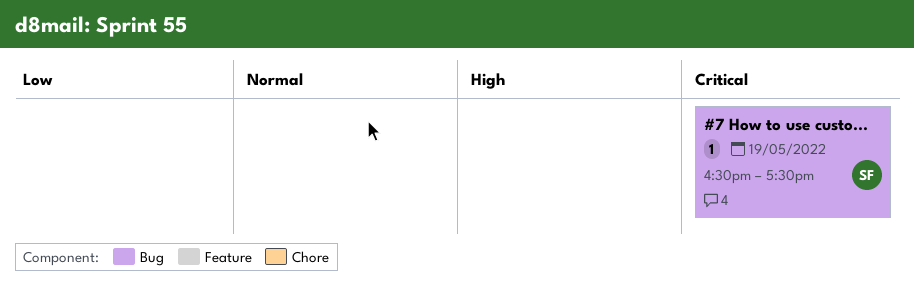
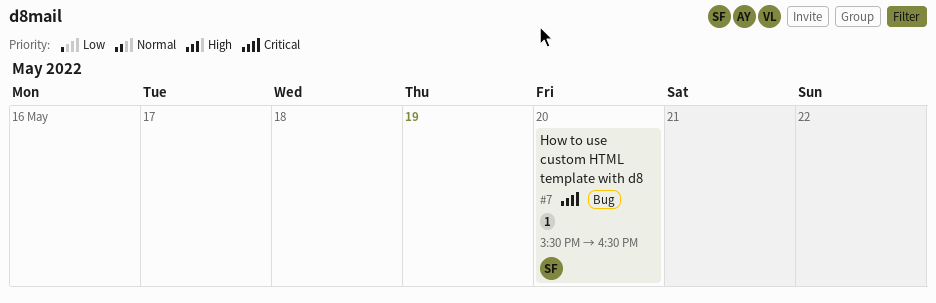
#7, day: May 19 -> May 20
#7, begins: 16:30 -> 15:30
#7, ends: 17:30 -> 16:30

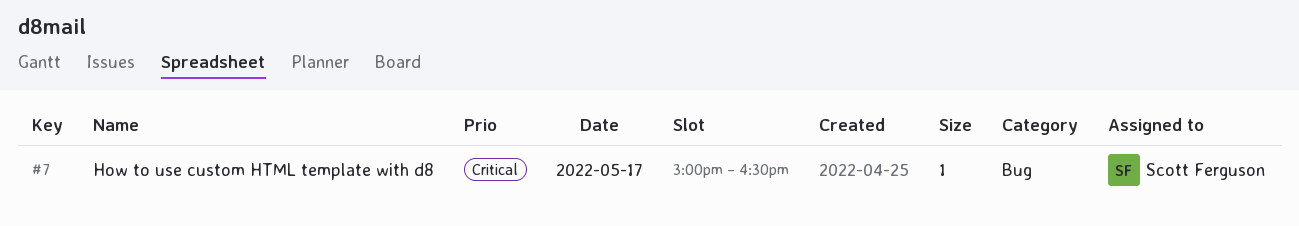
#7, day: May 20 -> May 17
#7, begins: 15:30 -> 15:00

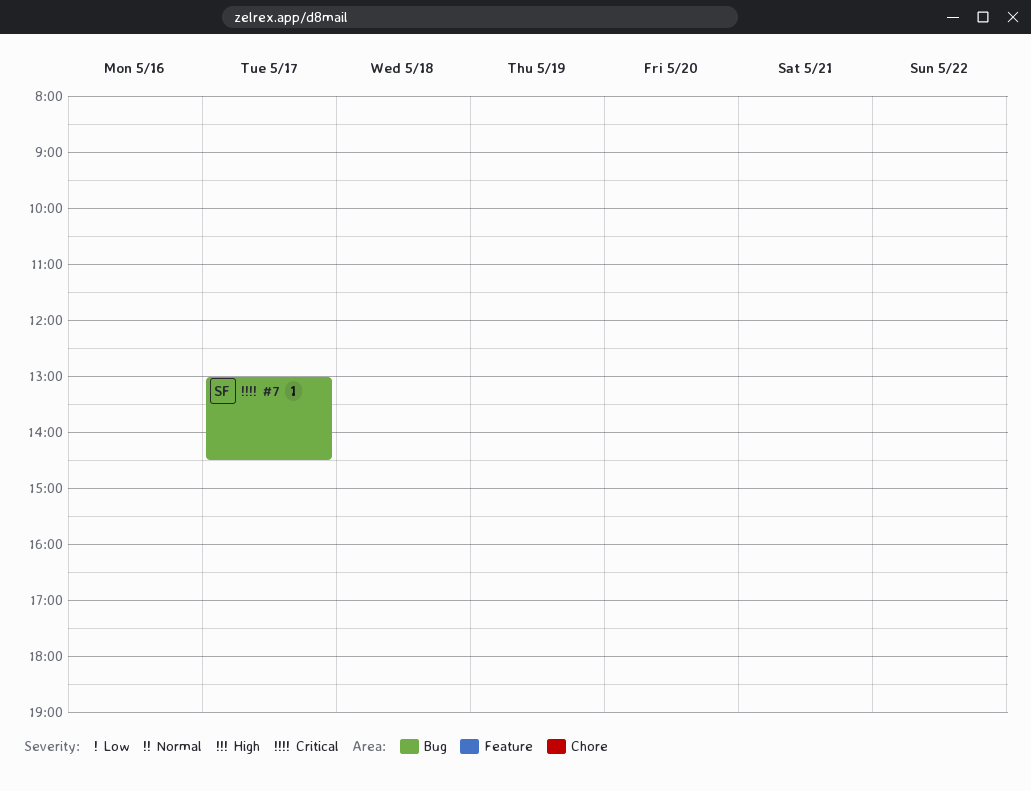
#7, begins: 15:00 -> 13:00
#7, ends: 16:30 -> 14:30

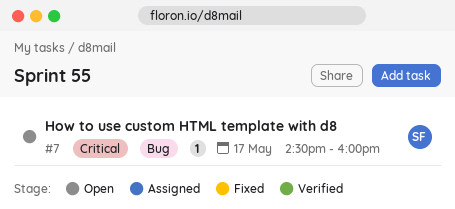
#7, begins: 13:00 -> 14:30
#7, ends: 14:30 -> 16:00

